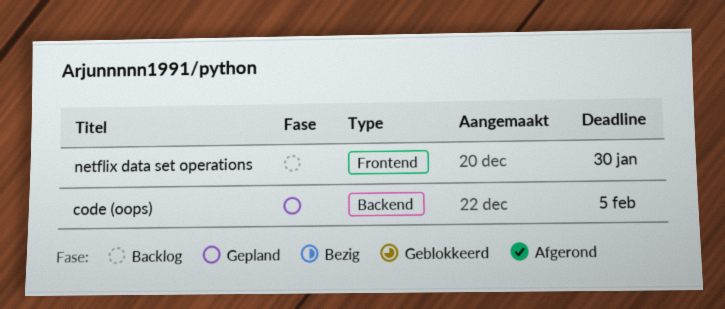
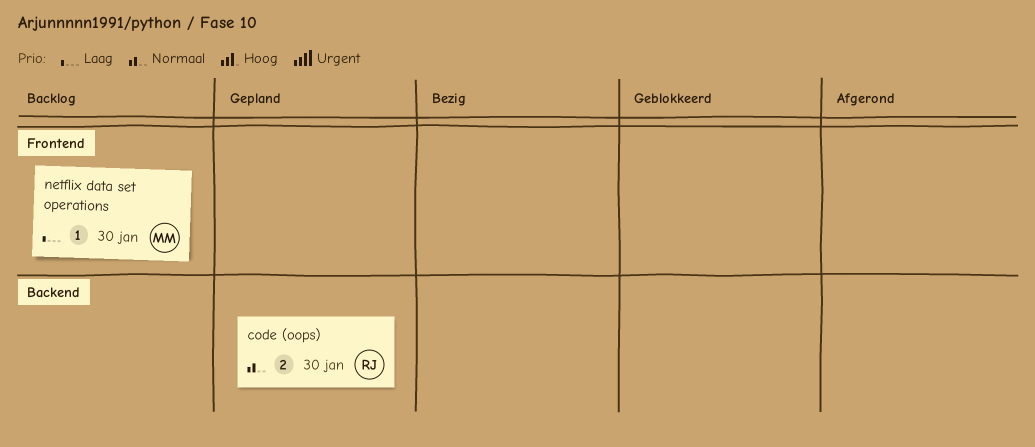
code (oops), due: Feb 5 -> Jan 30

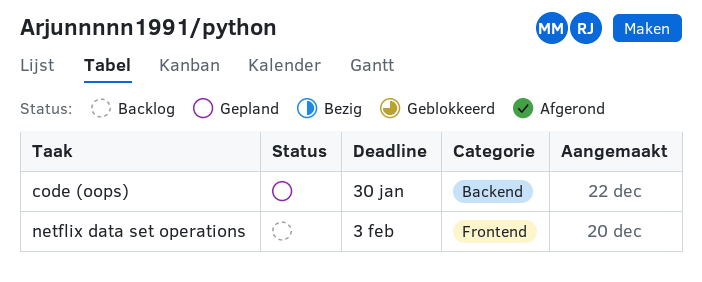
netflix data set operations, due: Jan 30 -> Feb 3

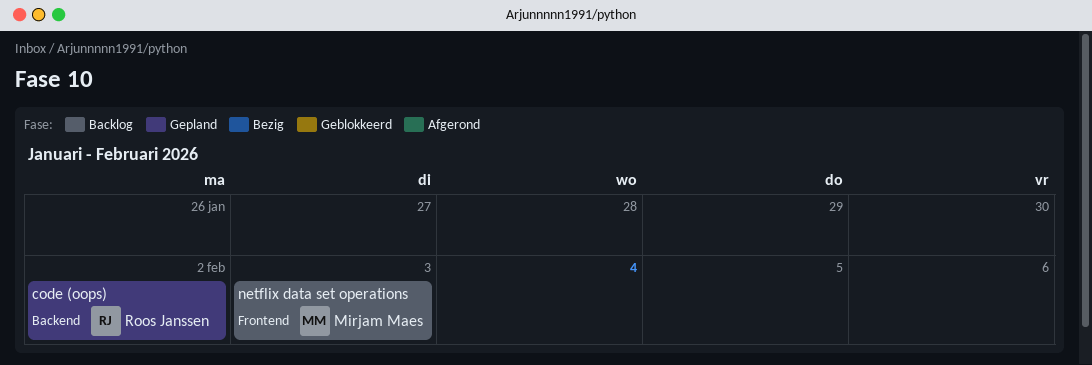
code (oops), due: Jan 30 -> Feb 2

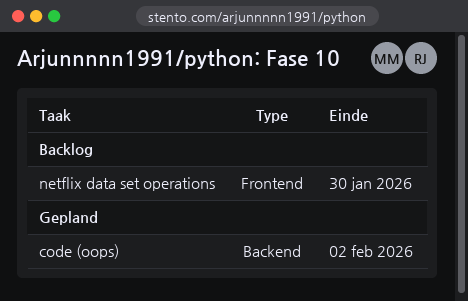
netflix data set operations, due: Feb 3 -> Jan 30

